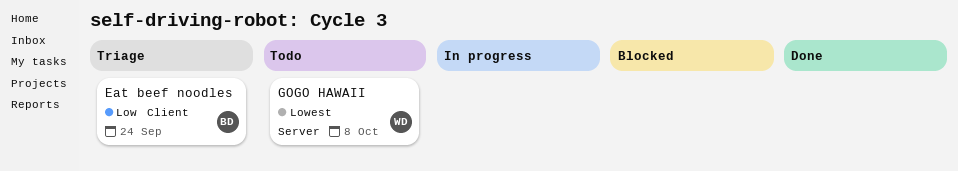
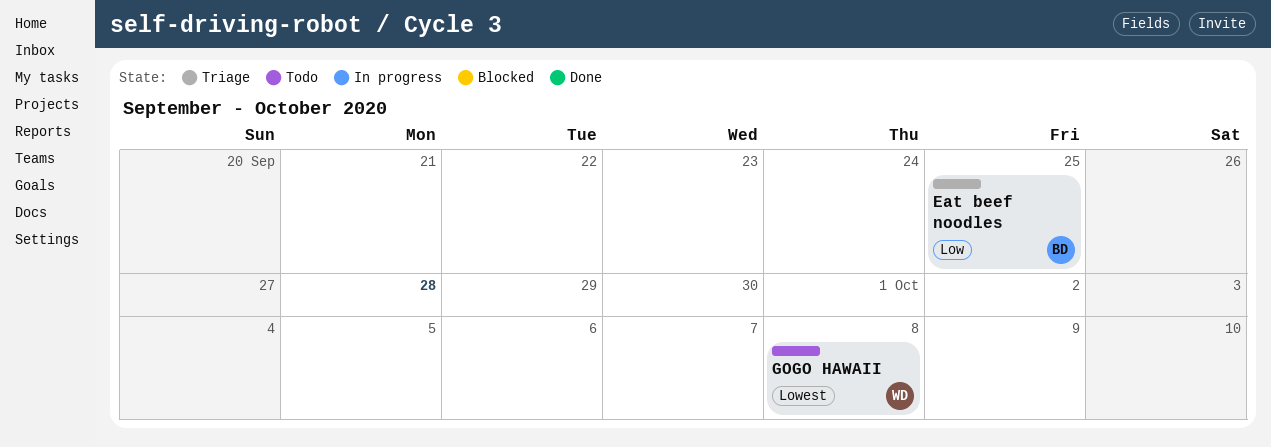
Eat beef noodles, due: Sep 24 -> Sep 25

